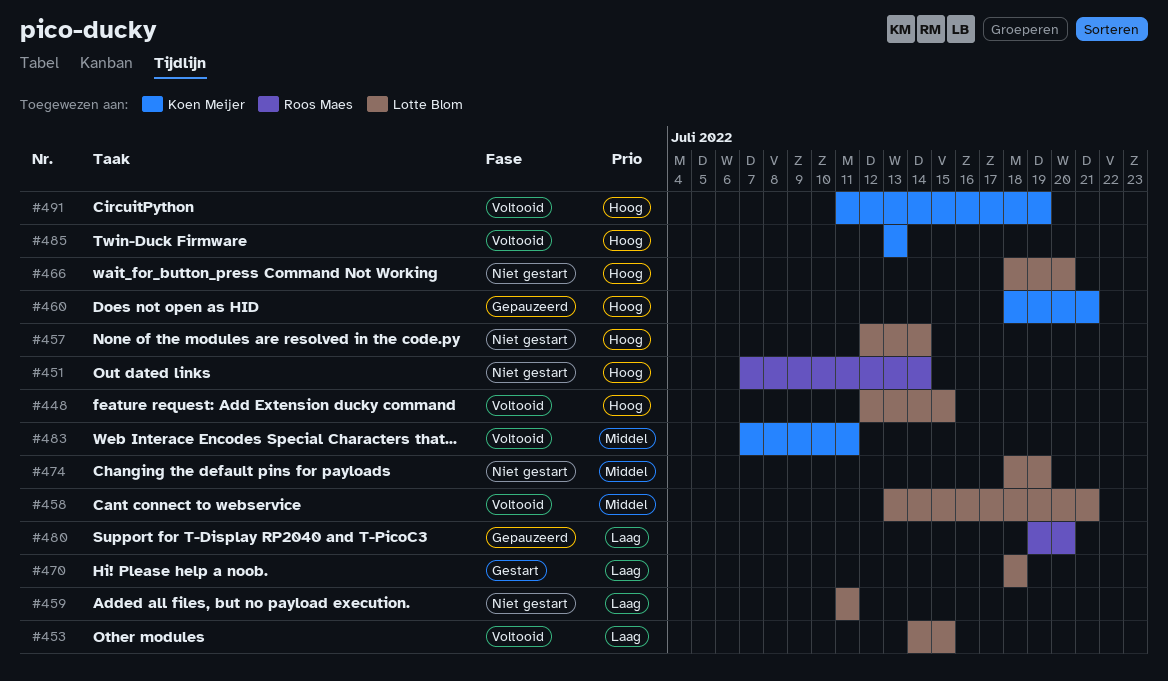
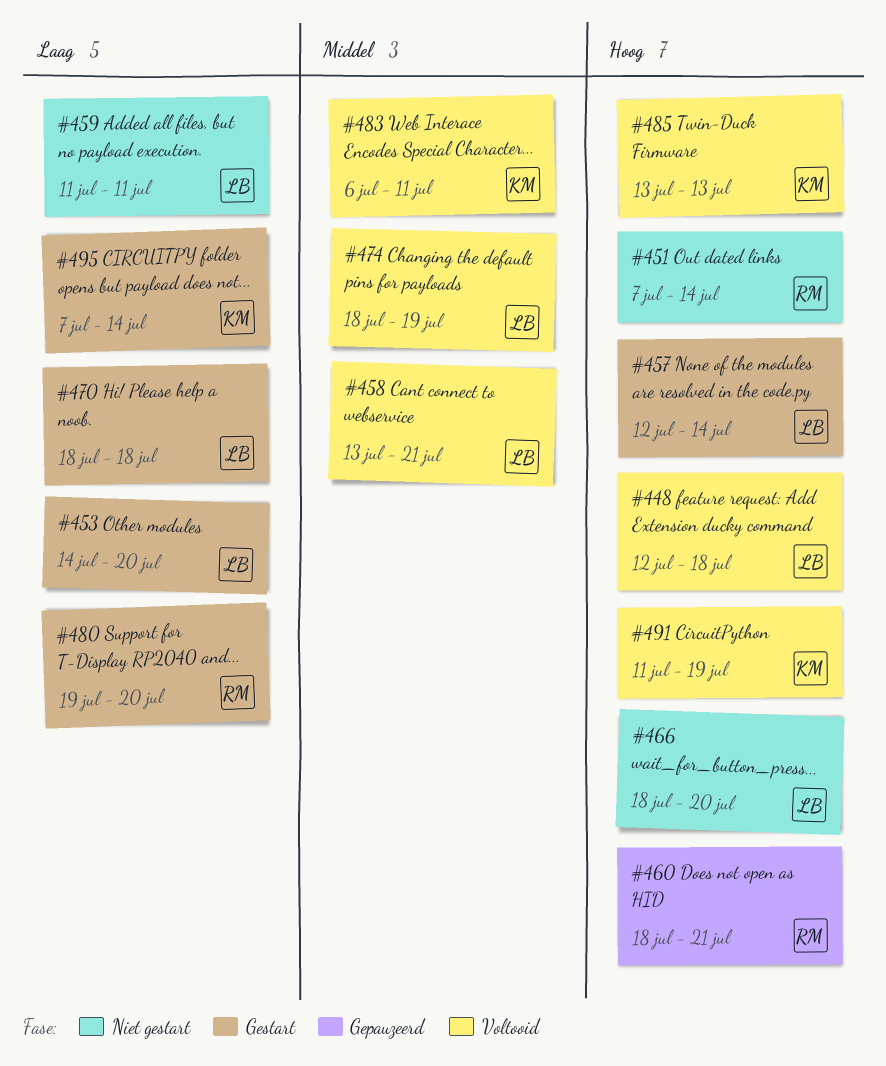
#448, due: Jul 15 -> Jul 18
#453, status: Voltooid -> Gestart
#453, due: Jul 15 -> Jul 20
#457, status: Niet gestart -> Gestart
#460, owner: Koen Meijer -> Roos Maes
#474, status: Niet gestart -> Voltooid
#480, status: Gepauzeerd -> Gestart
#483, start: Jul 7 -> Jul 6
#495: none -> present

